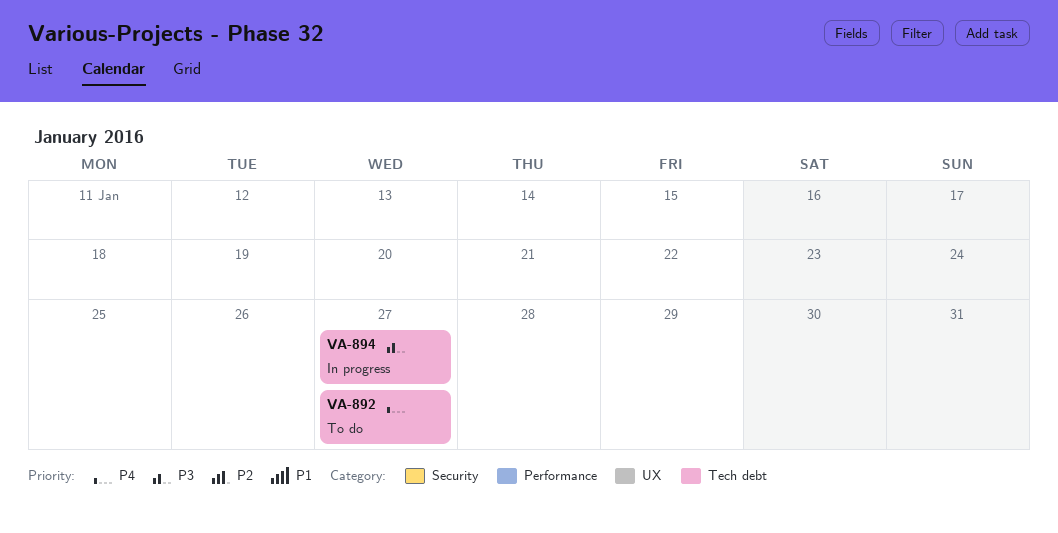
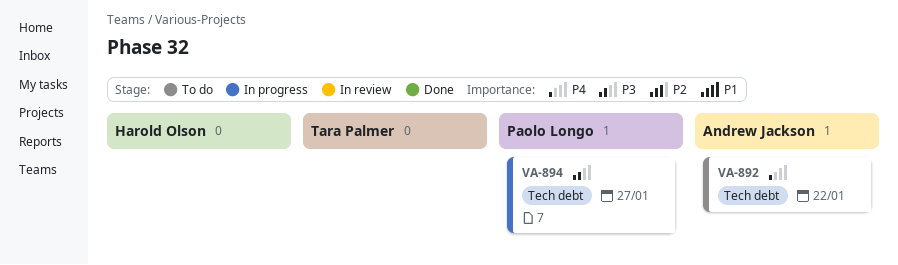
VA-892, due: Jan 27 -> Jan 22

